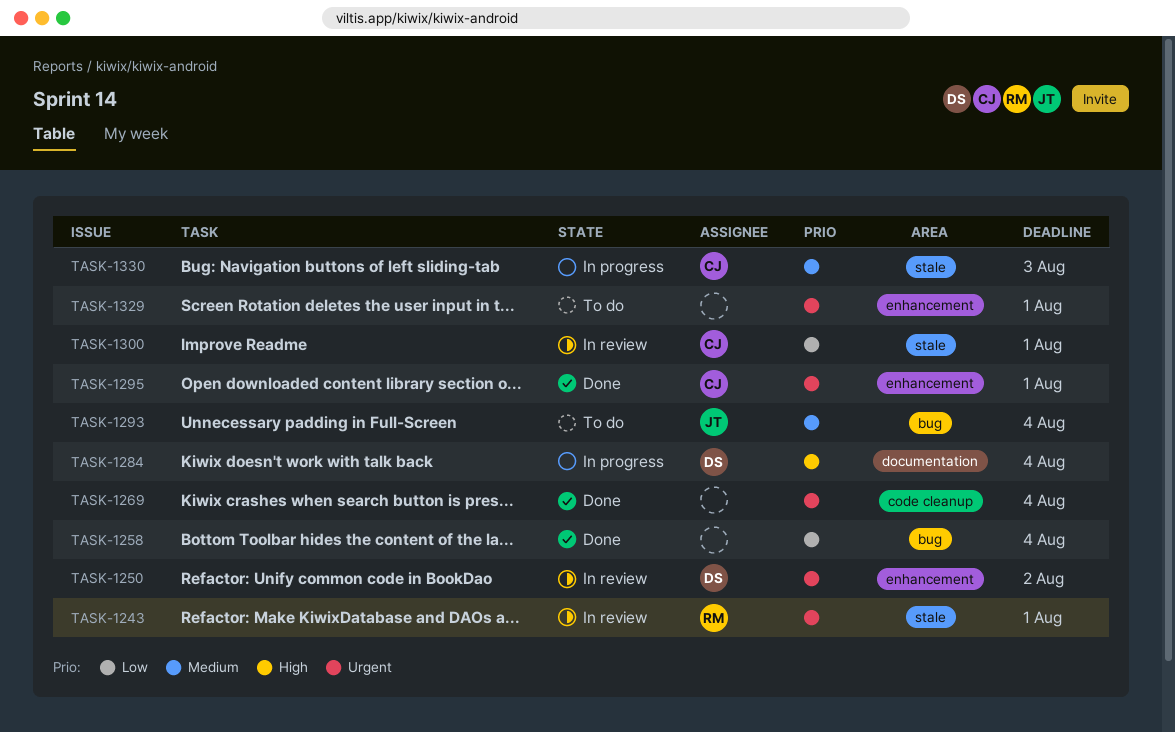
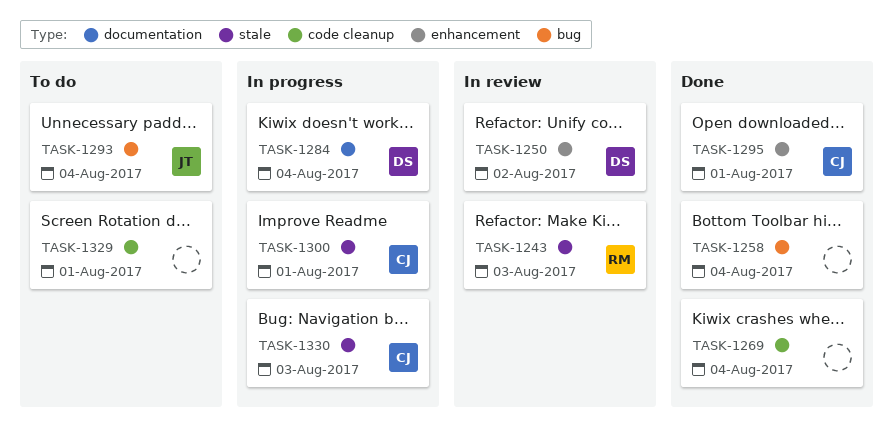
TASK-1243, due: Aug 1 -> Aug 3
TASK-1300, status: In review -> In progress
TASK-1329, label: enhancement -> code cleanup

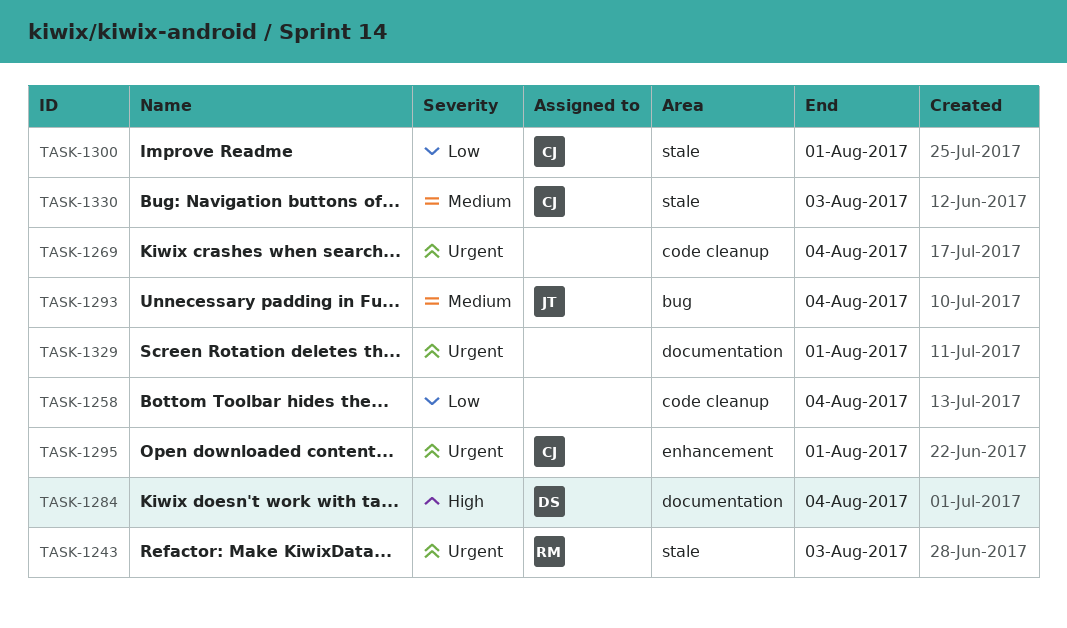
TASK-1250: present -> none
TASK-1258, label: bug -> code cleanup
TASK-1329, label: code cleanup -> documentation

